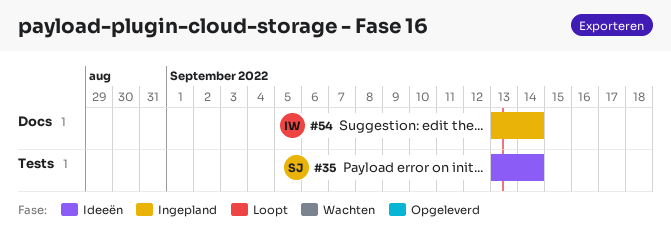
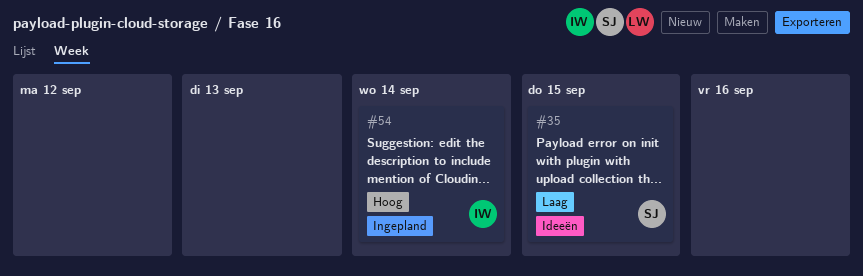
#35, due: Sep 14 -> Sep 15

